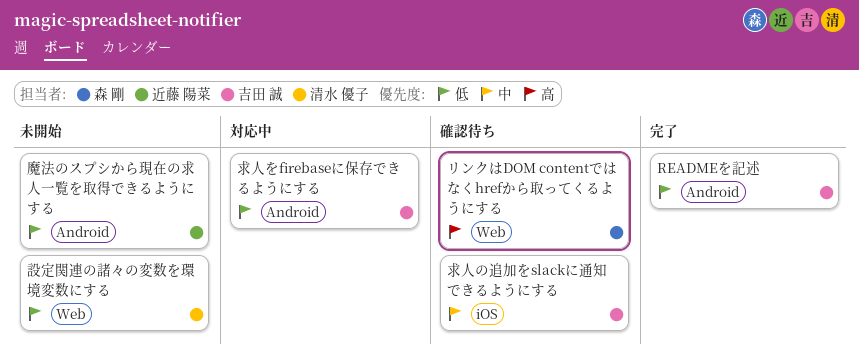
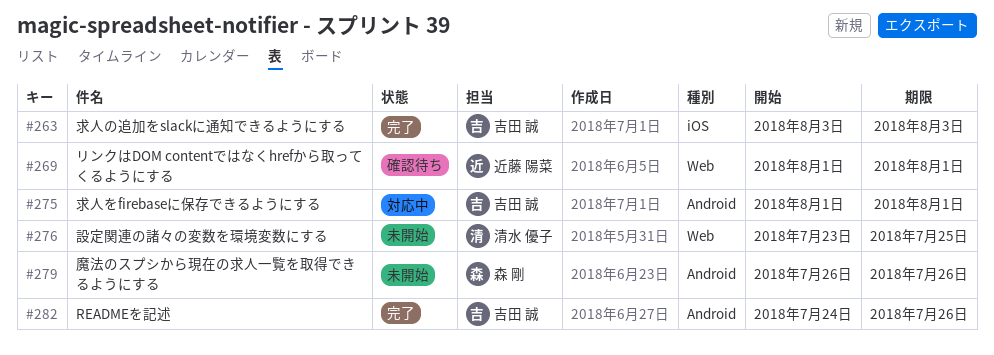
リンクはDOM contentではなくhrefから取ってくるようにする, owner: 森 剛 -> 近藤 陽菜
求人の追加をslackに通知できるようにする, status: 確認待ち -> 完了
魔法のスプシから現在の求人一覧を取得できるようにする, owner: 近藤 陽菜 -> 森 剛

